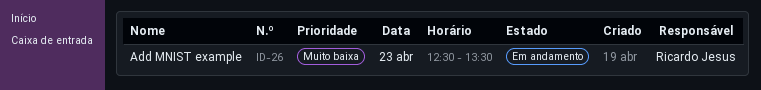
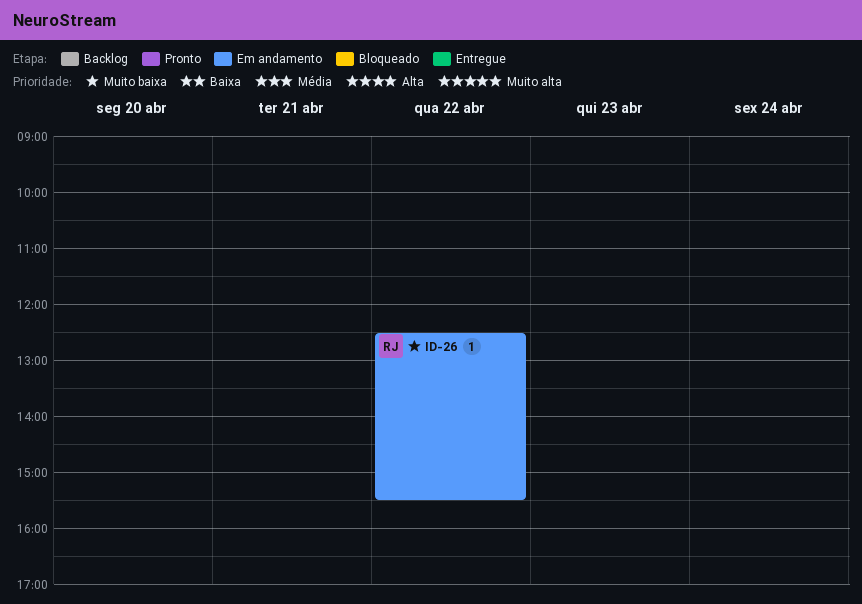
ID-26, day: Apr 23 -> Apr 22
ID-26, ends: 13:30 -> 15:30

